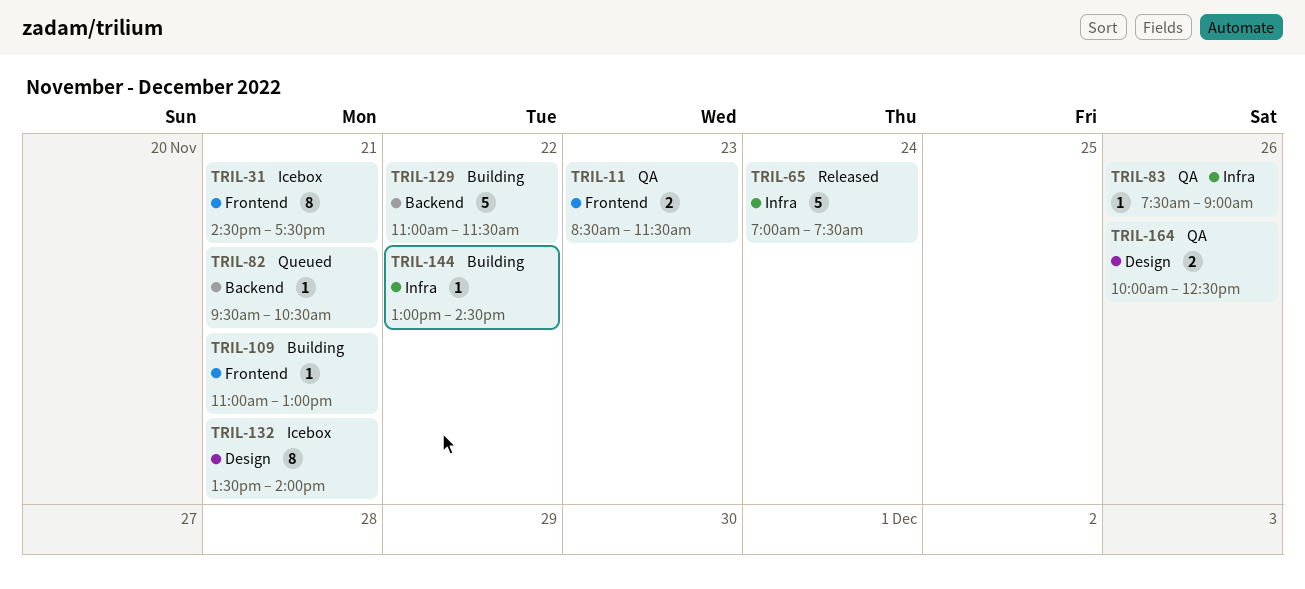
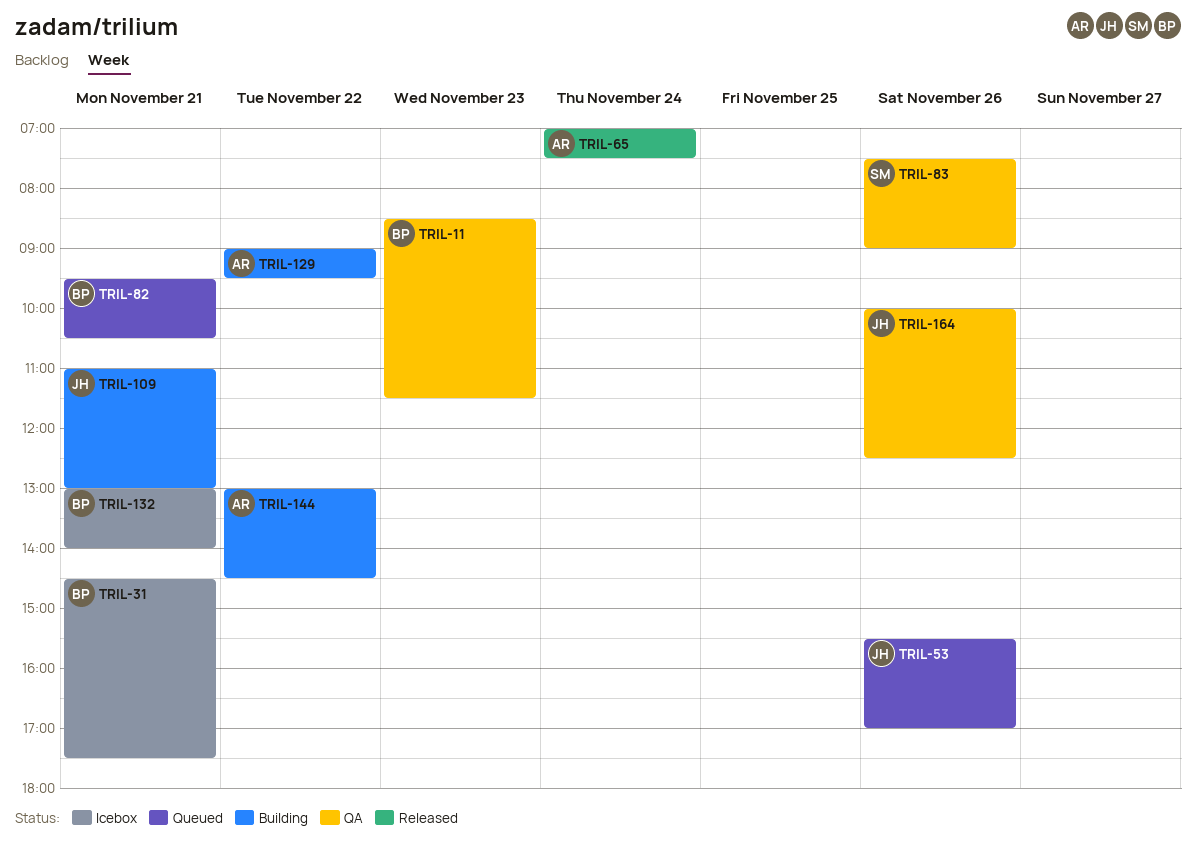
TRIL-53: none -> present
TRIL-129, begins: 11:00 -> 09:00
TRIL-129, ends: 11:30 -> 09:30
TRIL-132, begins: 13:30 -> 13:00

